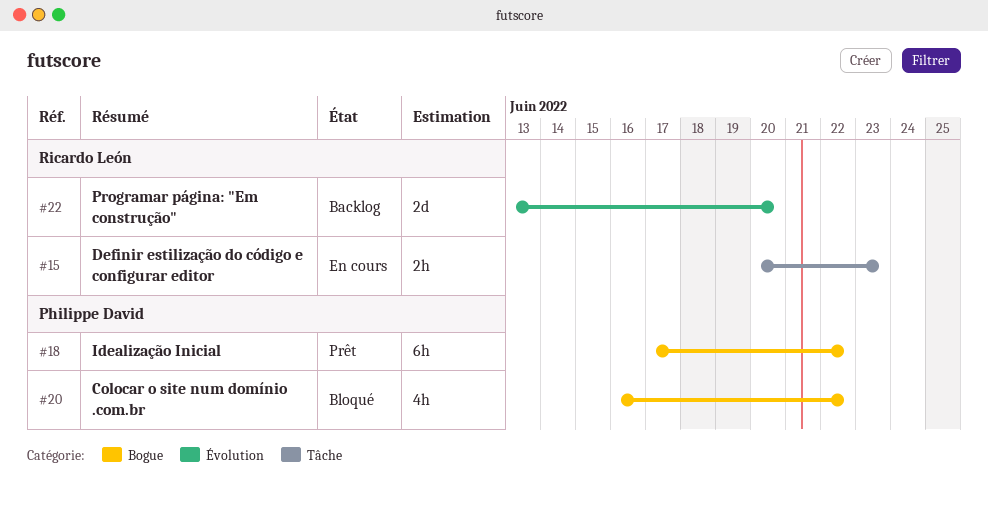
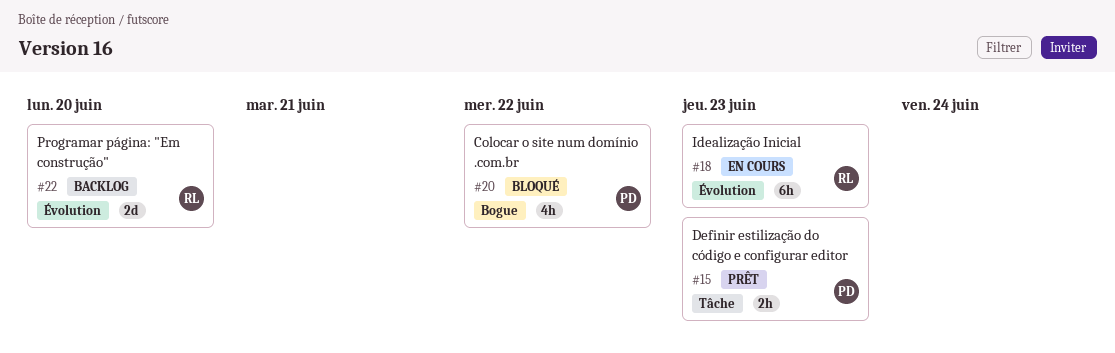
#15, status: En cours -> Prêt
#15, owner: Ricardo León -> Philippe David
#18, status: Prêt -> En cours
#18, owner: Philippe David -> Ricardo León
#18, label: Bogue -> Évolution
#18, due: Jun 22 -> Jun 23

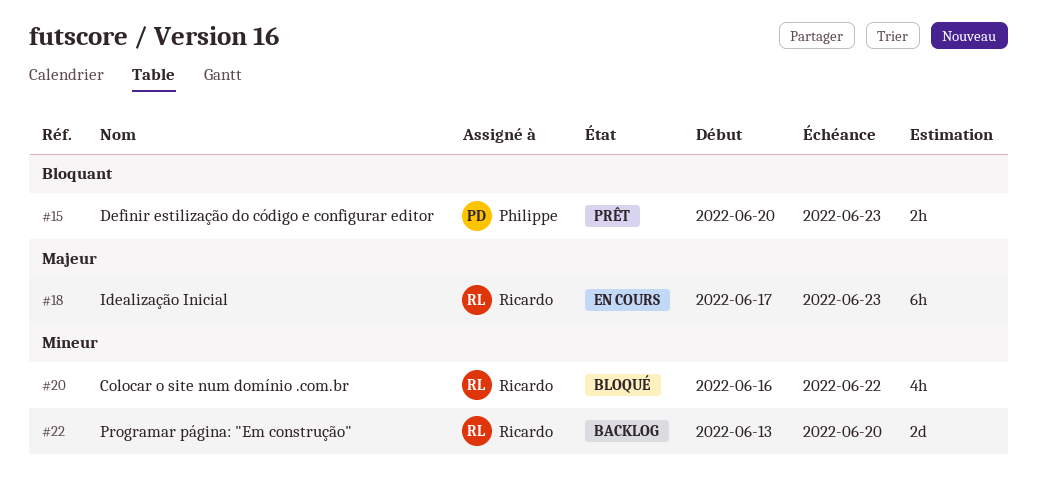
#20, owner: Philippe -> Ricardo

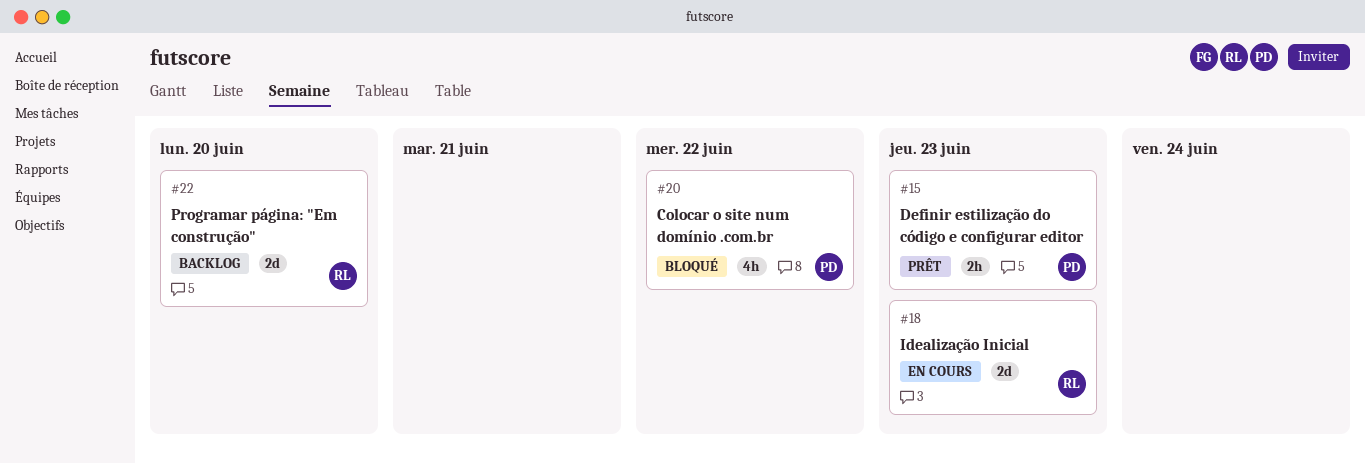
#18, estimate: 6h -> 2d
#20, owner: Ricardo -> Philippe

